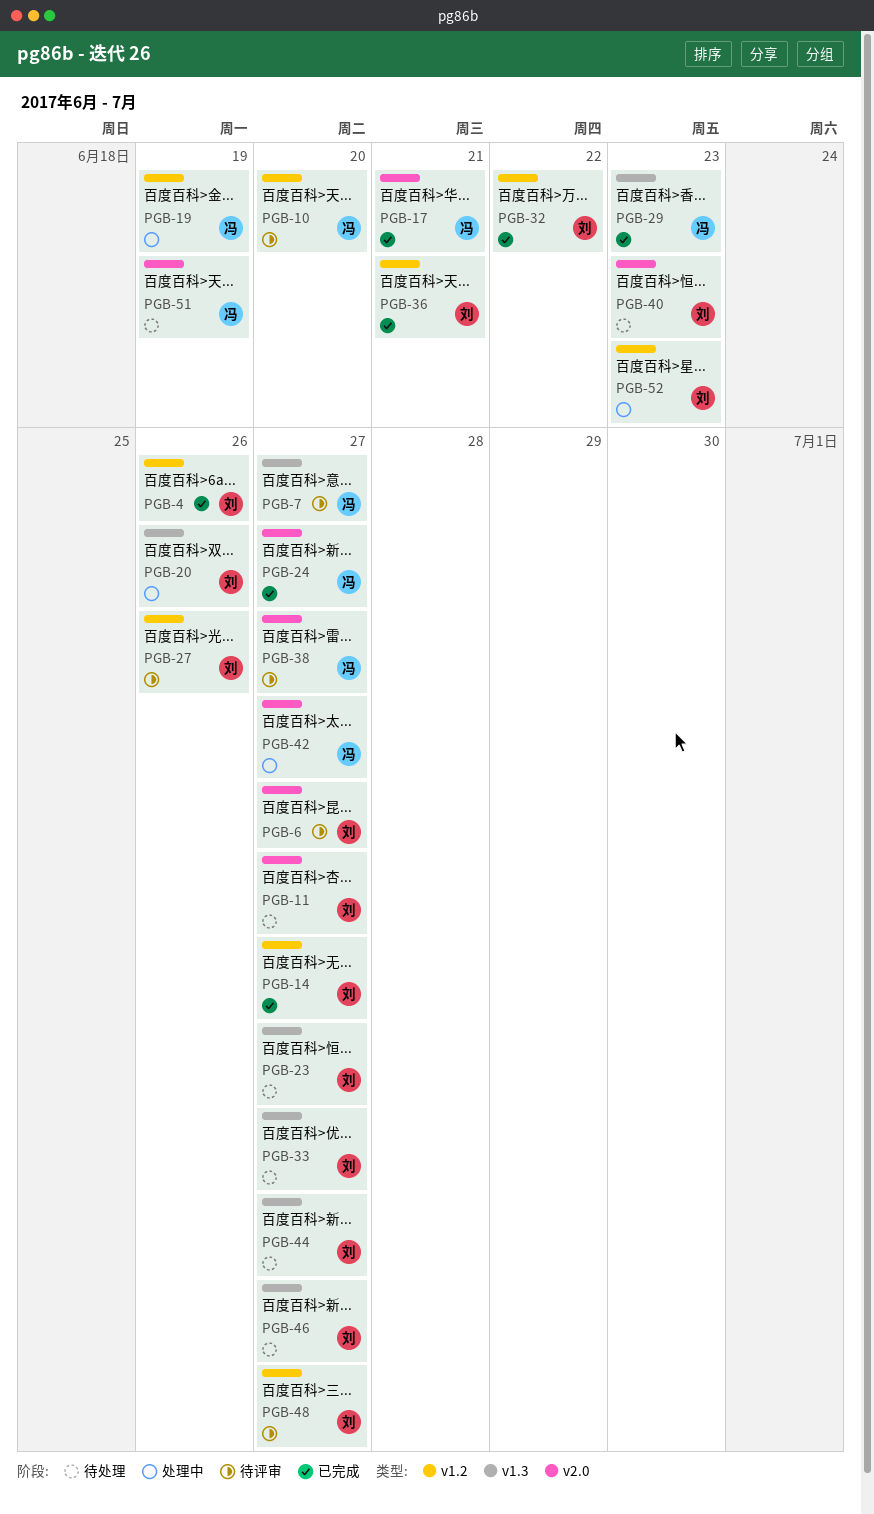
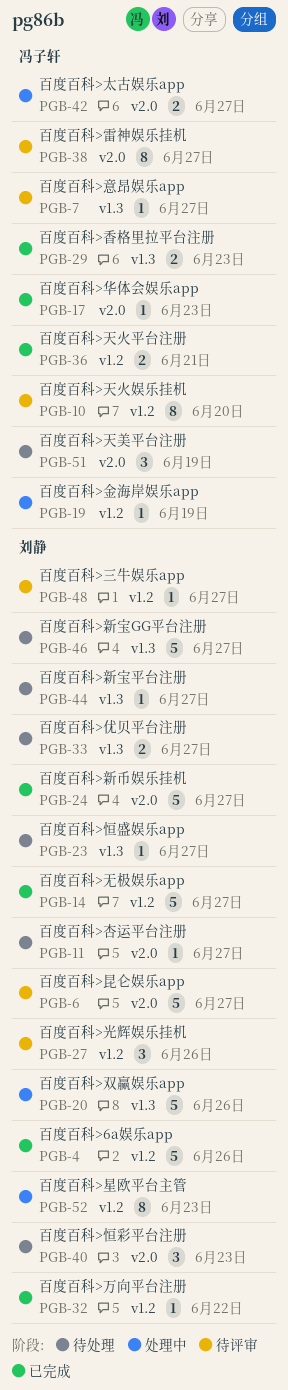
PGB-17, due: Jun 21 -> Jun 23
PGB-24, owner: 冯子轩 -> 刘静
PGB-36, owner: 刘静 -> 冯子轩

